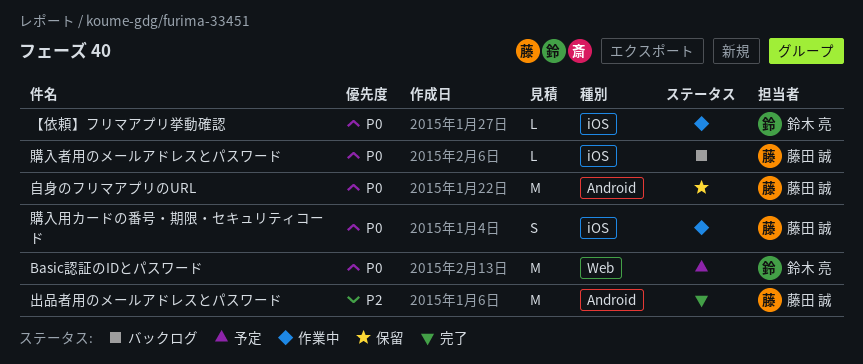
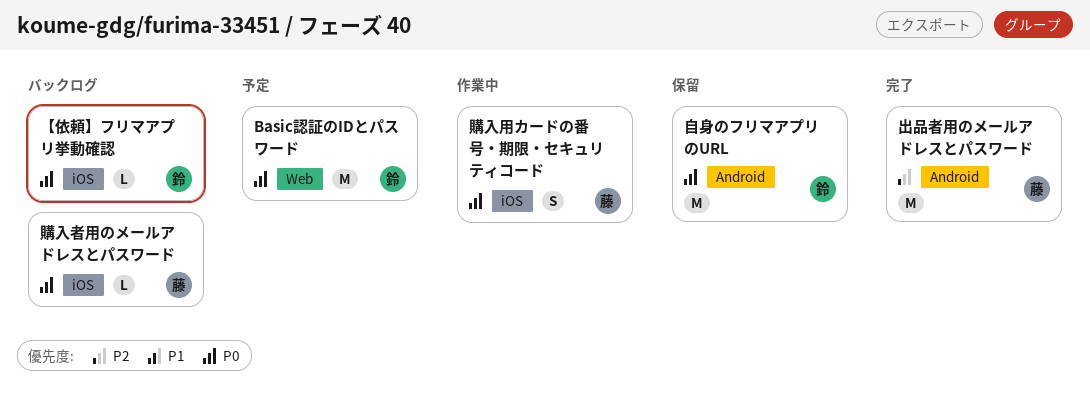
【依頼】フリマアプリ挙動確認, status: 作業中 -> バックログ
自身のフリマアプリのURL, owner: 藤田 誠 -> 鈴木 亮

